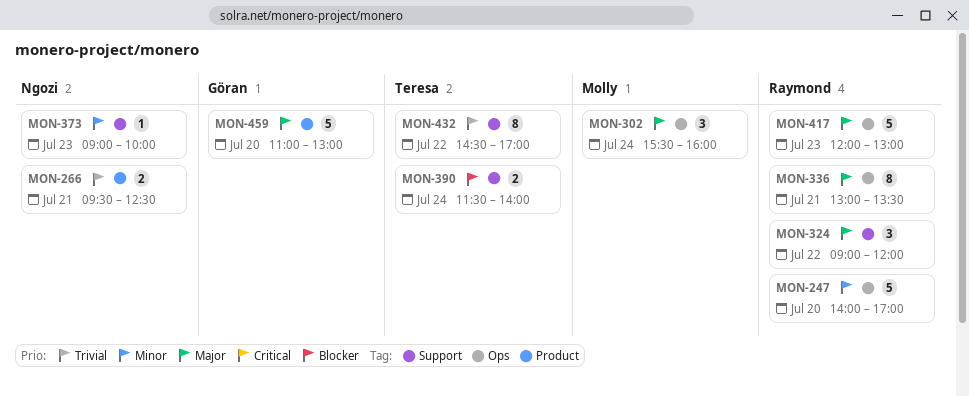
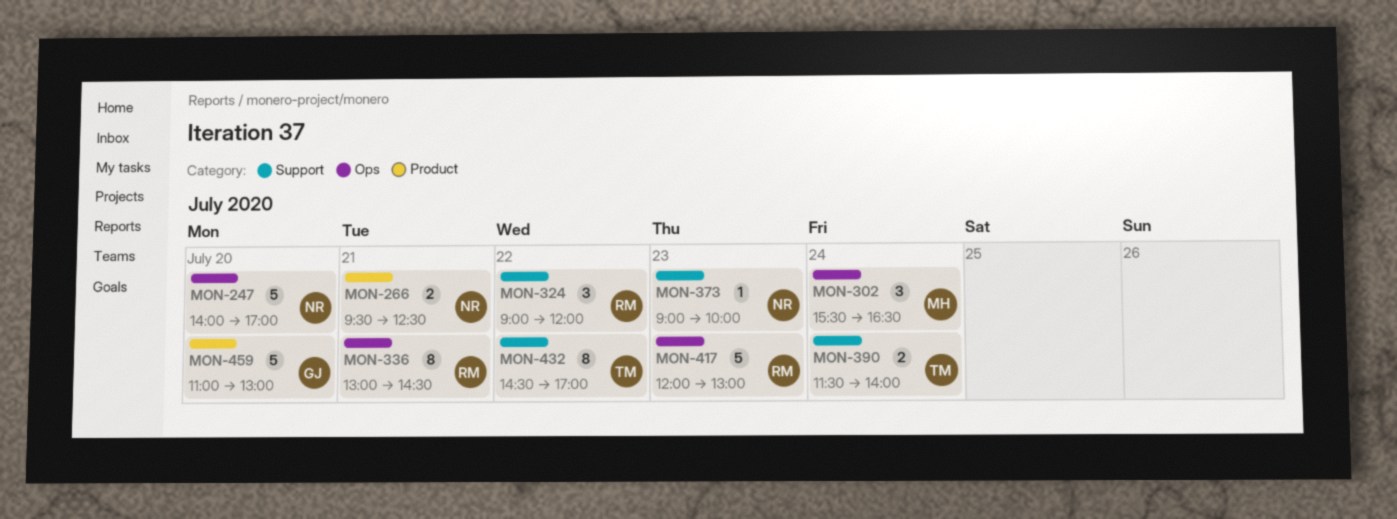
MON-247, owner: Raymond -> Ngozi
MON-302, ends: 16:00 -> 16:30
MON-336, ends: 13:30 -> 14:30

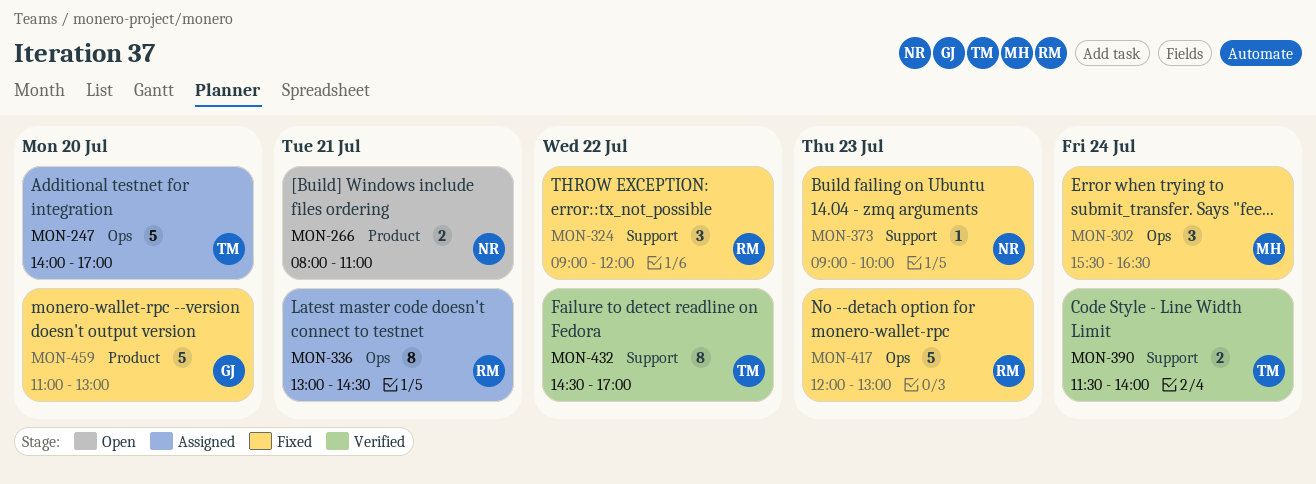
MON-247, owner: NR -> TM
MON-266, begins: 09:30 -> 08:00
MON-266, ends: 12:30 -> 11:00

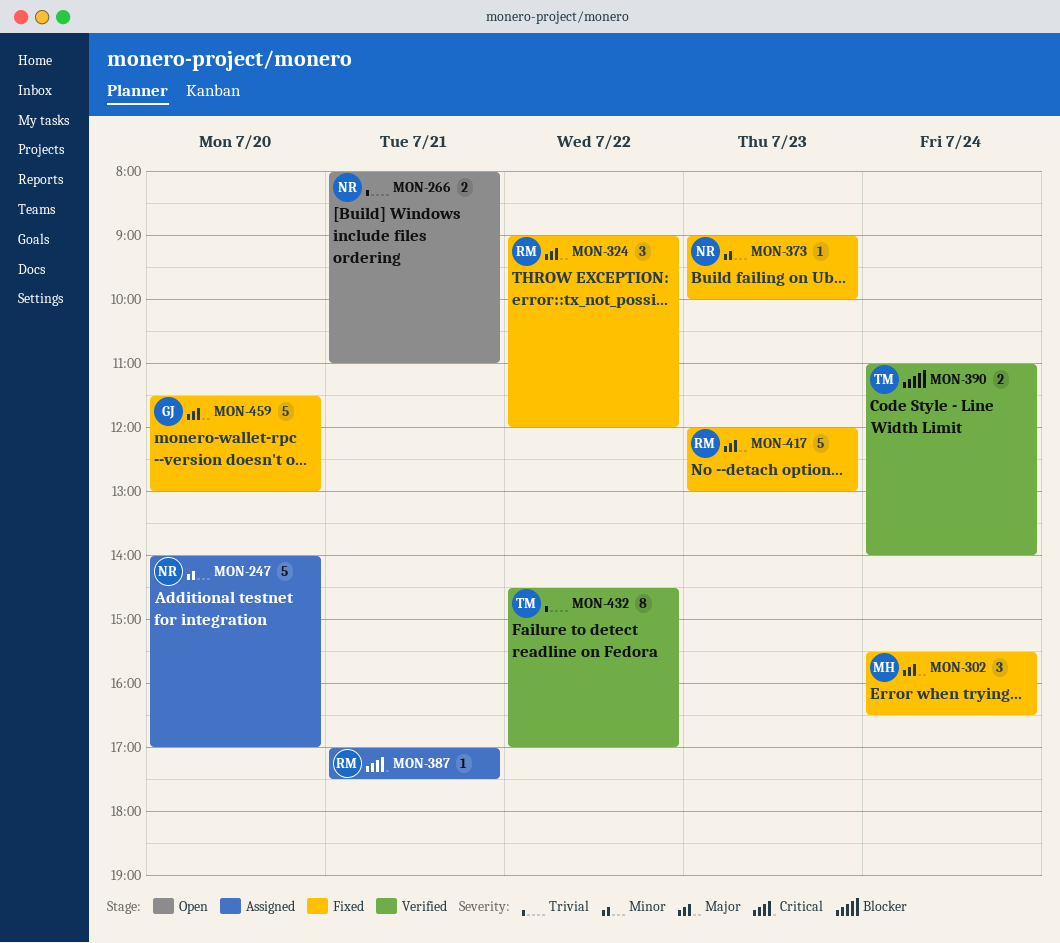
MON-247, owner: TM -> NR
MON-336: present -> none
MON-387: none -> present
MON-390, begins: 11:30 -> 11:00
MON-459, begins: 11:00 -> 11:30

